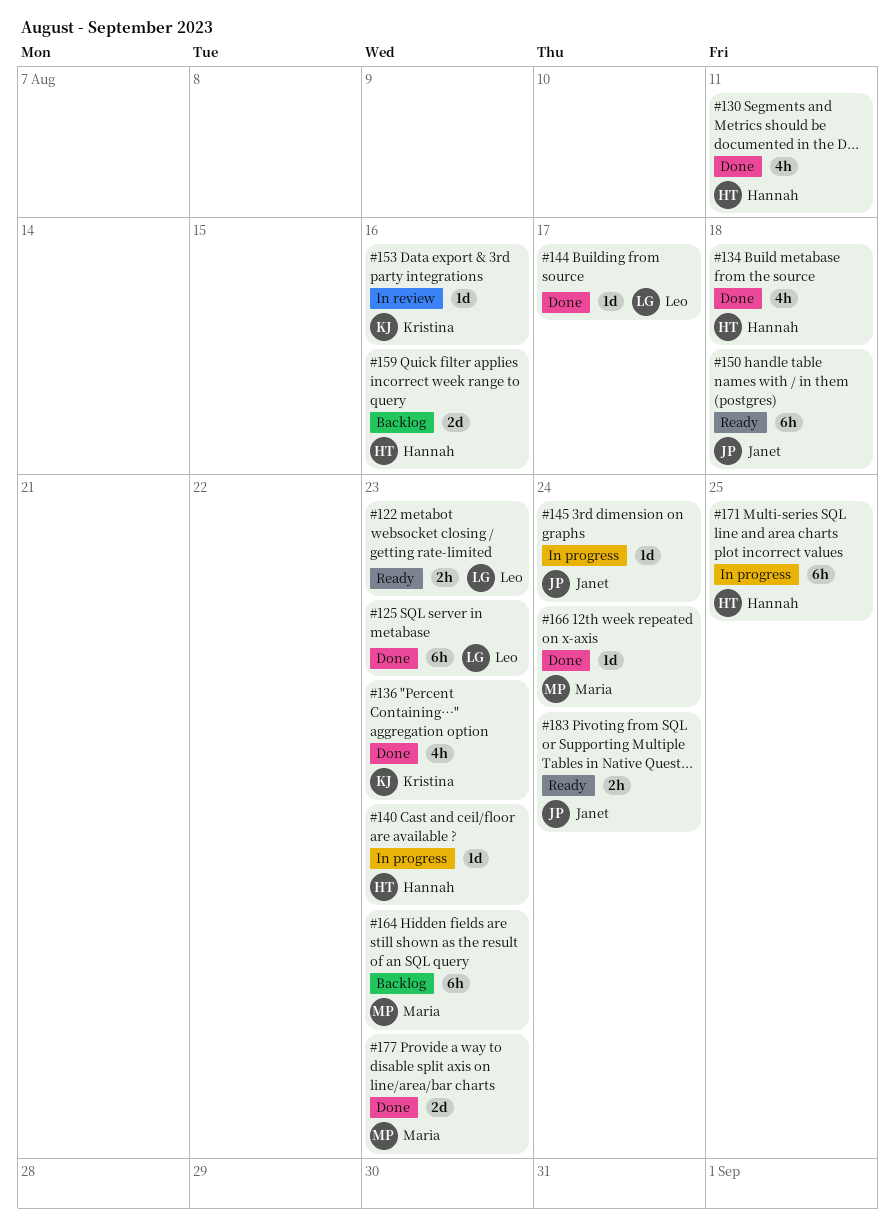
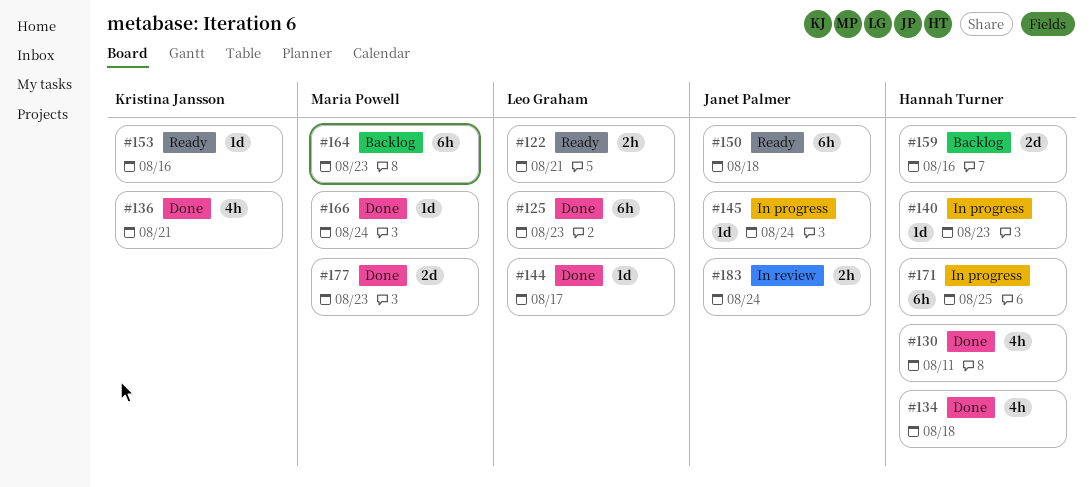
#122, due: Aug 23 -> Aug 21
#136, due: Aug 23 -> Aug 21
#153, status: In review -> Ready
#183, status: Ready -> In review

